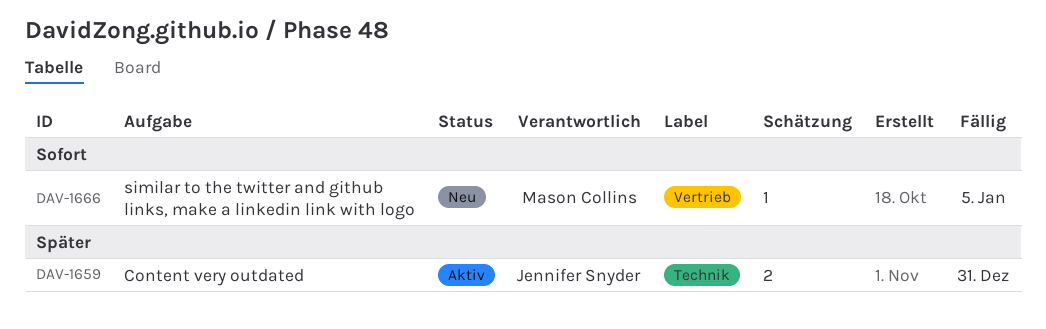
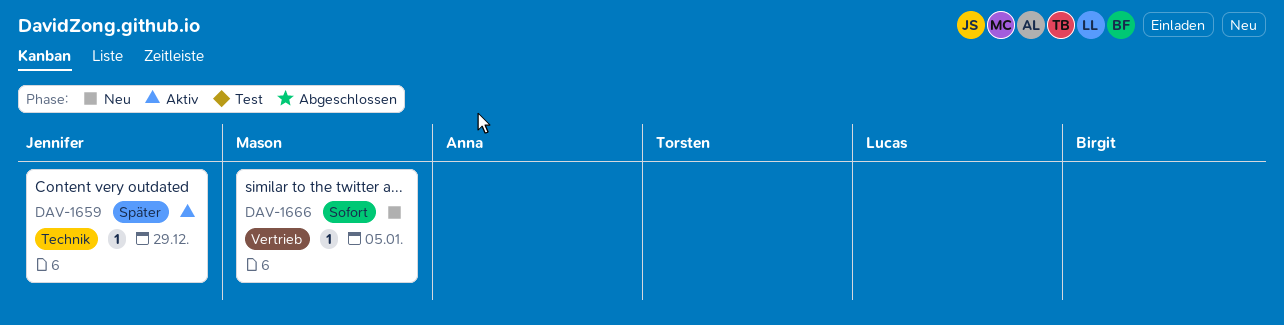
DAV-1659, estimate: 2 -> 1
DAV-1659, due: Dec 31 -> Dec 29

